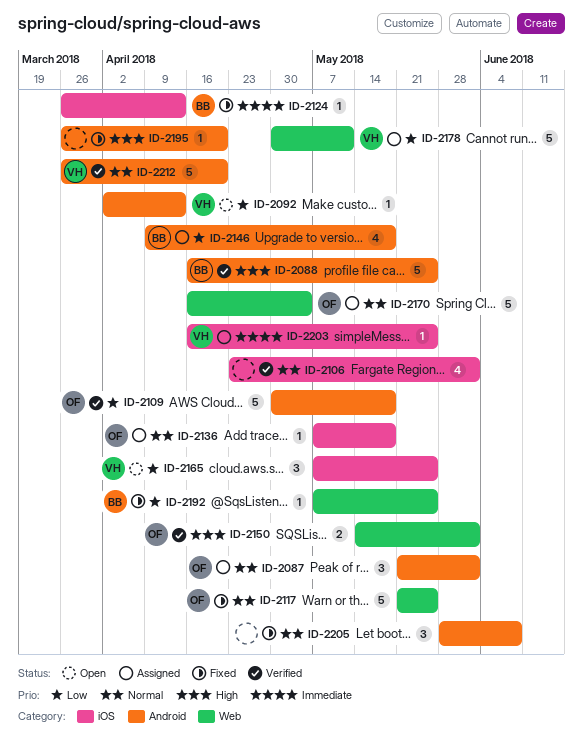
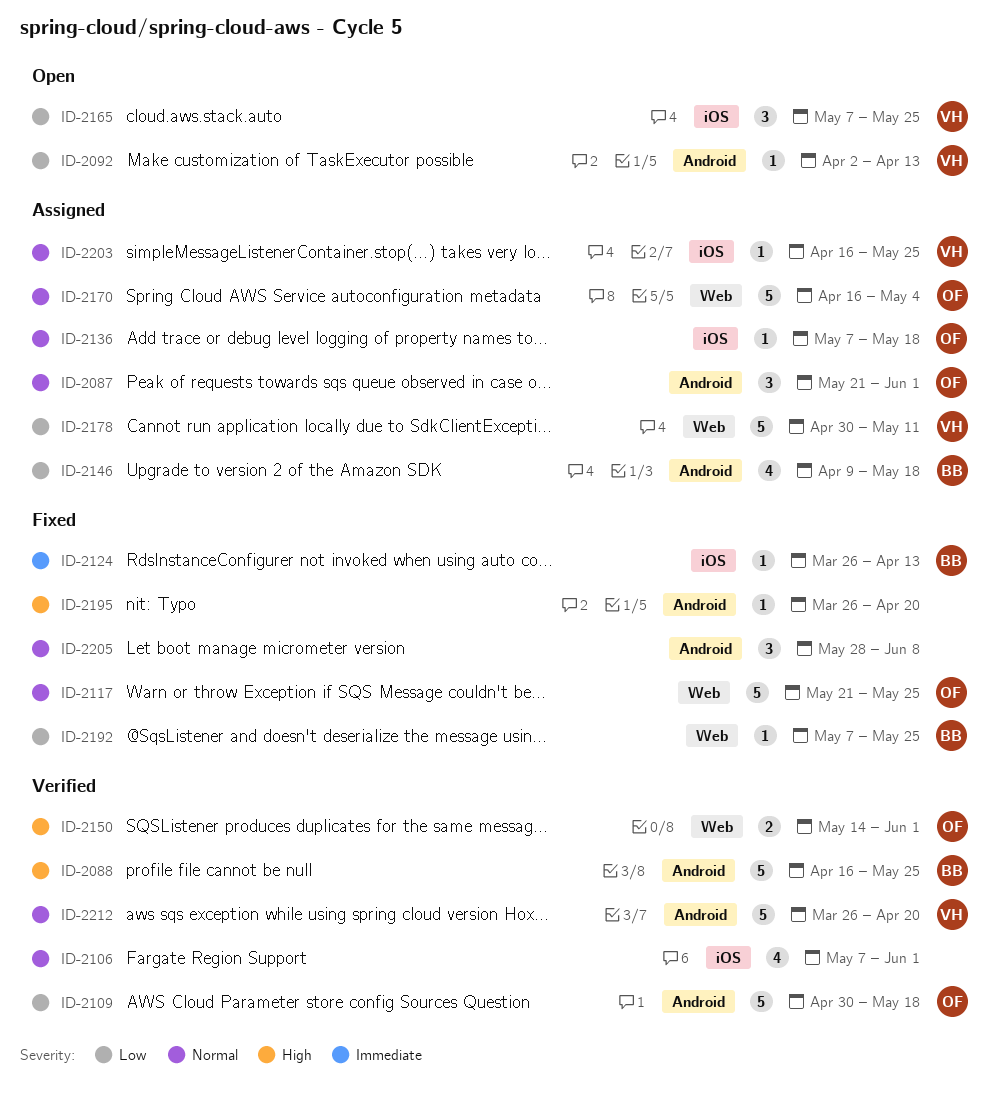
ID-2106, start: Apr 23 -> May 7
ID-2203, priority: Immediate -> Normal

